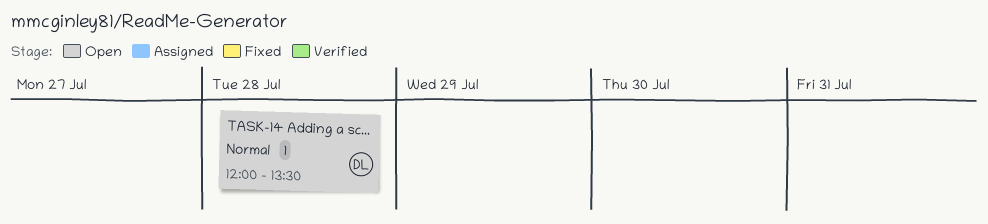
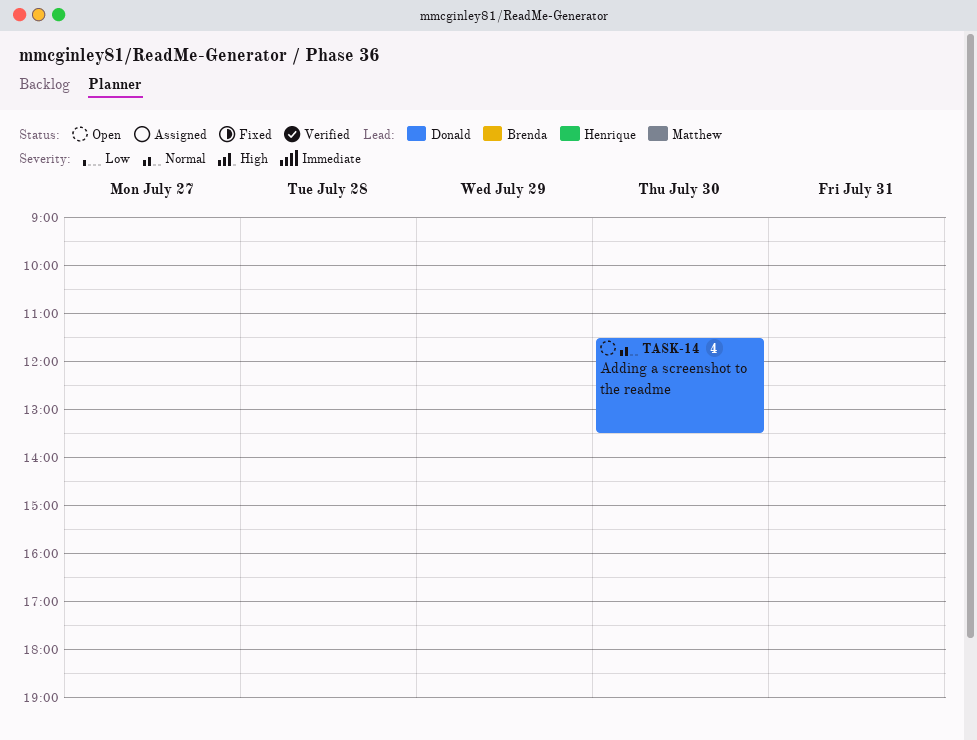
TASK-14, estimate: 1 -> 4
TASK-14, day: Jul 28 -> Jul 30
TASK-14, begins: 12:00 -> 11:30

